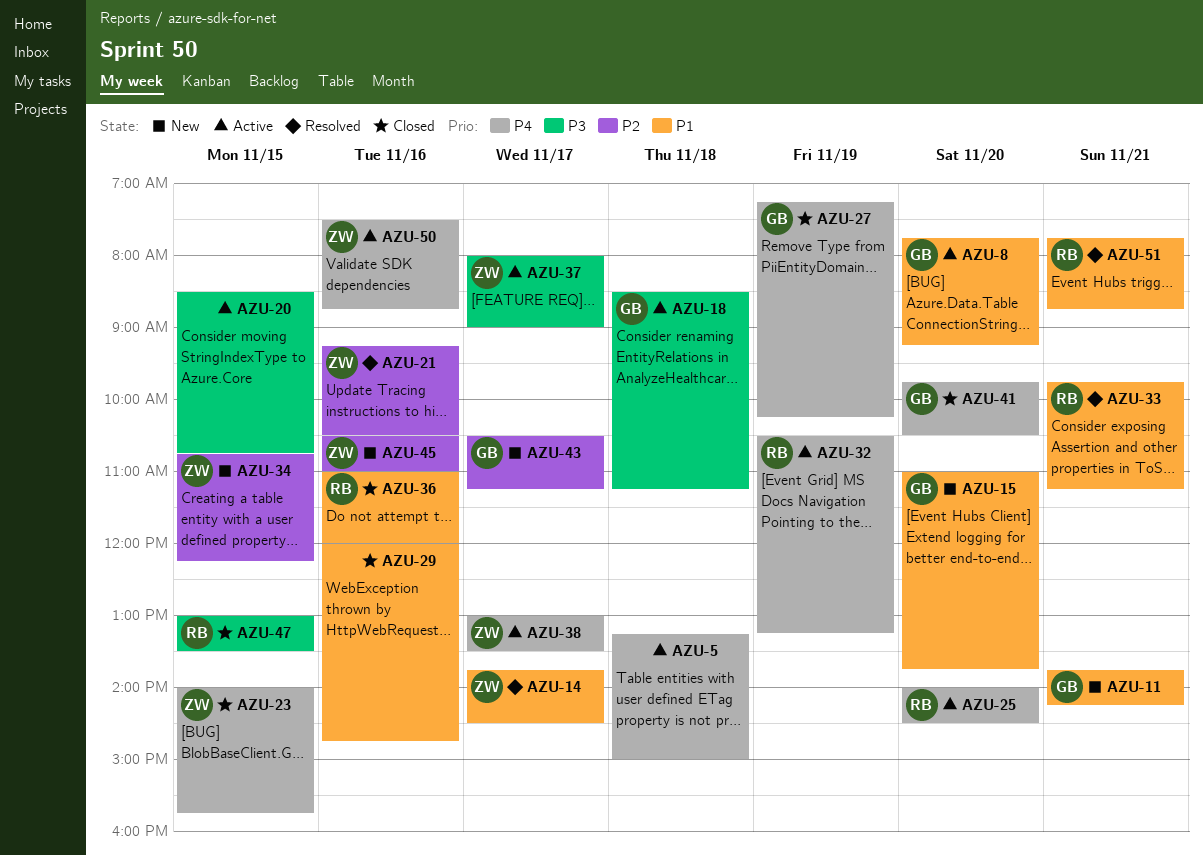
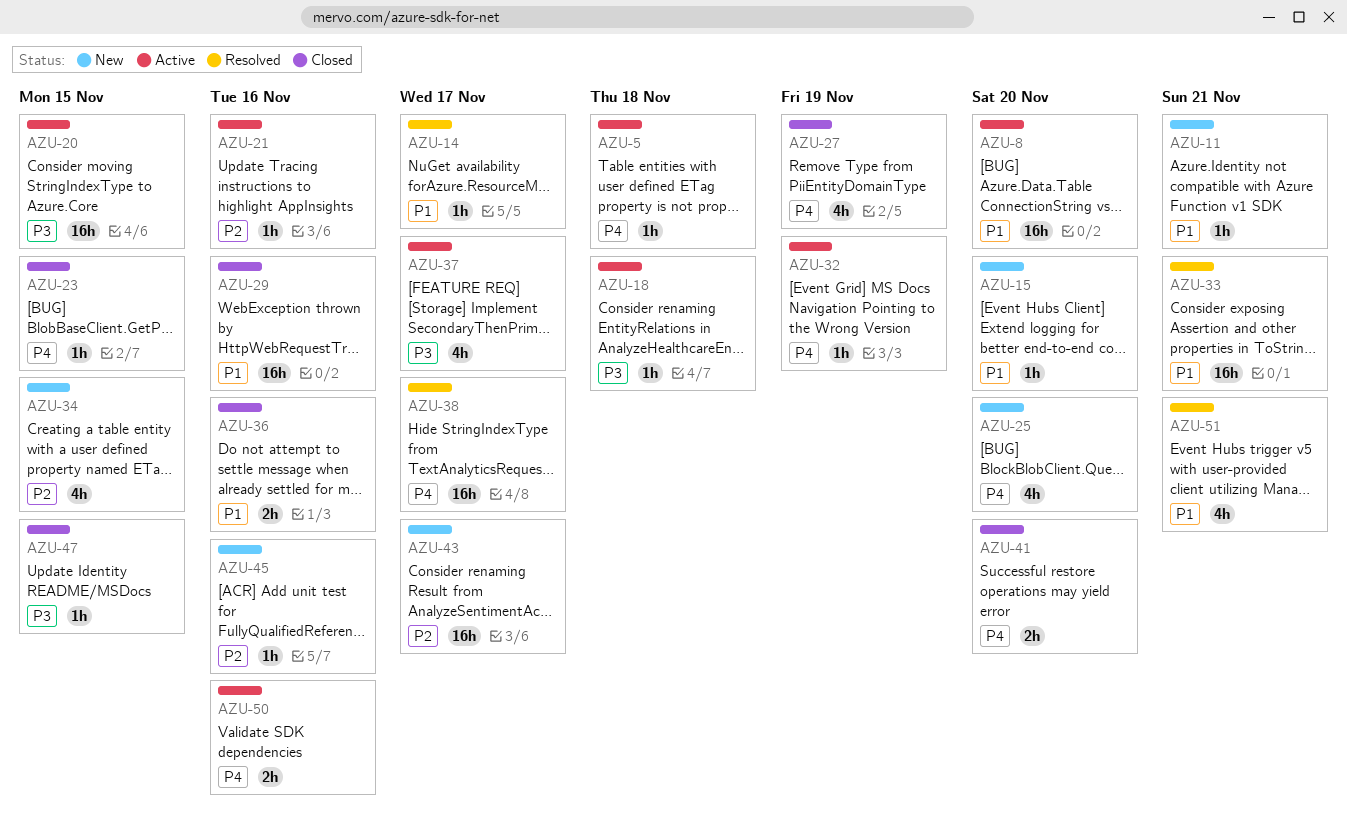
AZU-21, status: Resolved -> Active
AZU-25, status: Active -> New
AZU-38, status: Active -> Resolved

